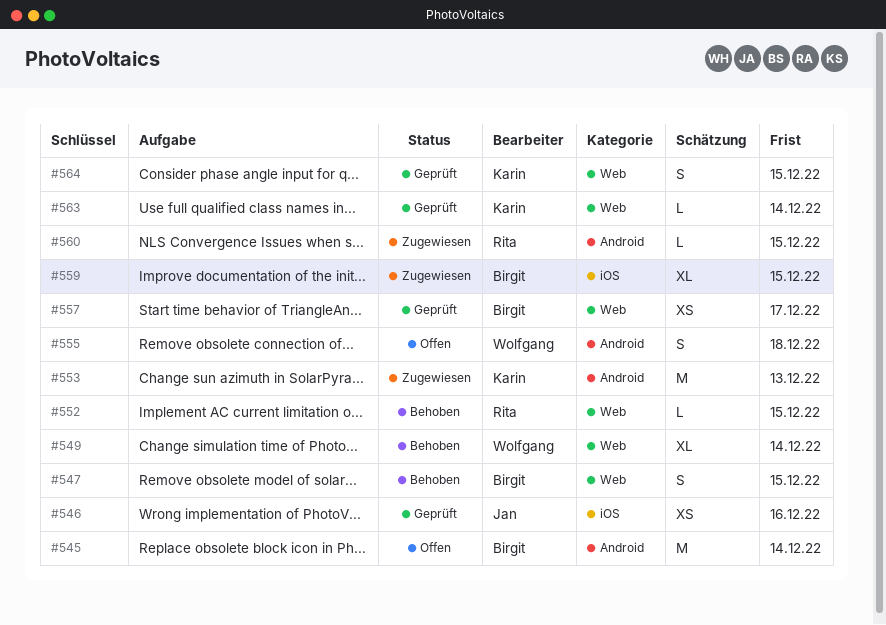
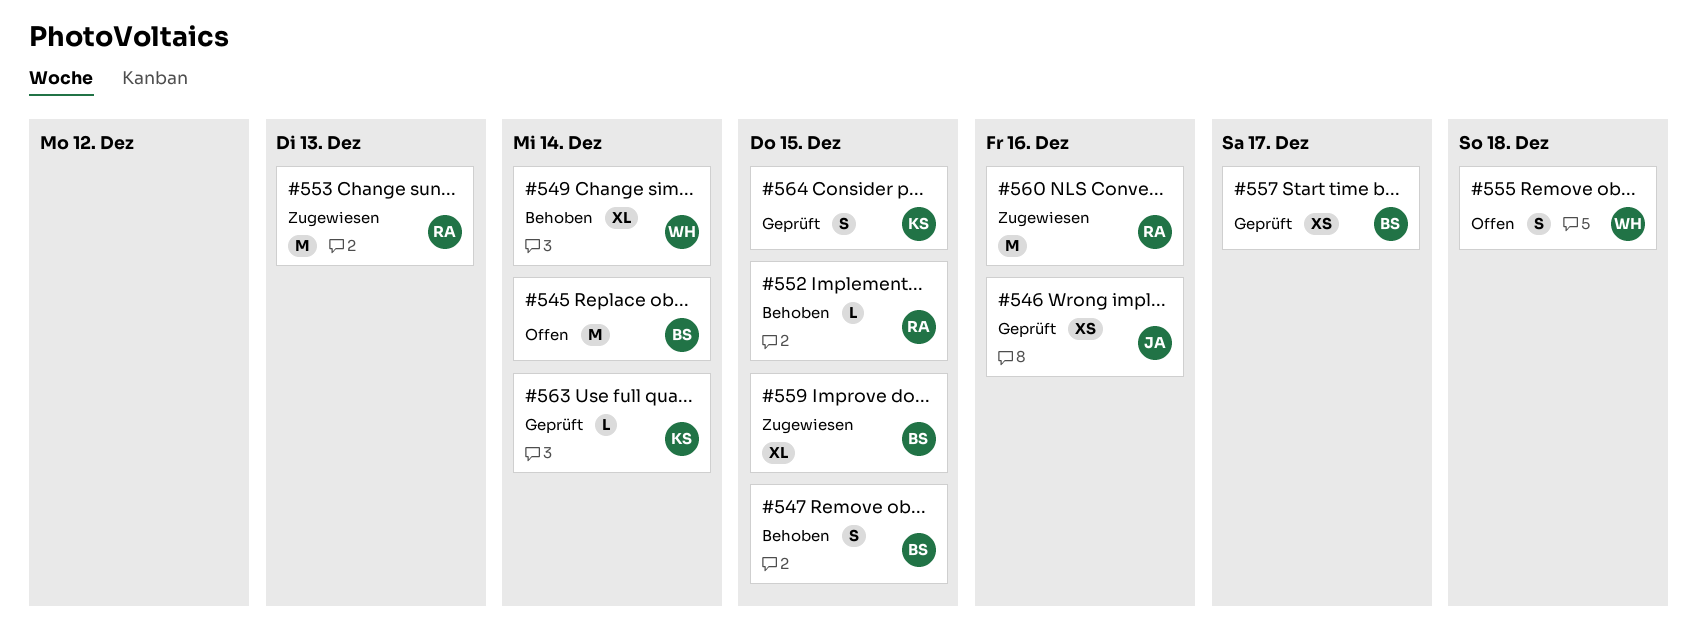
#553, owner: Karin -> Rita
#560, estimate: L -> M
#560, due: Dec 15 -> Dec 16

